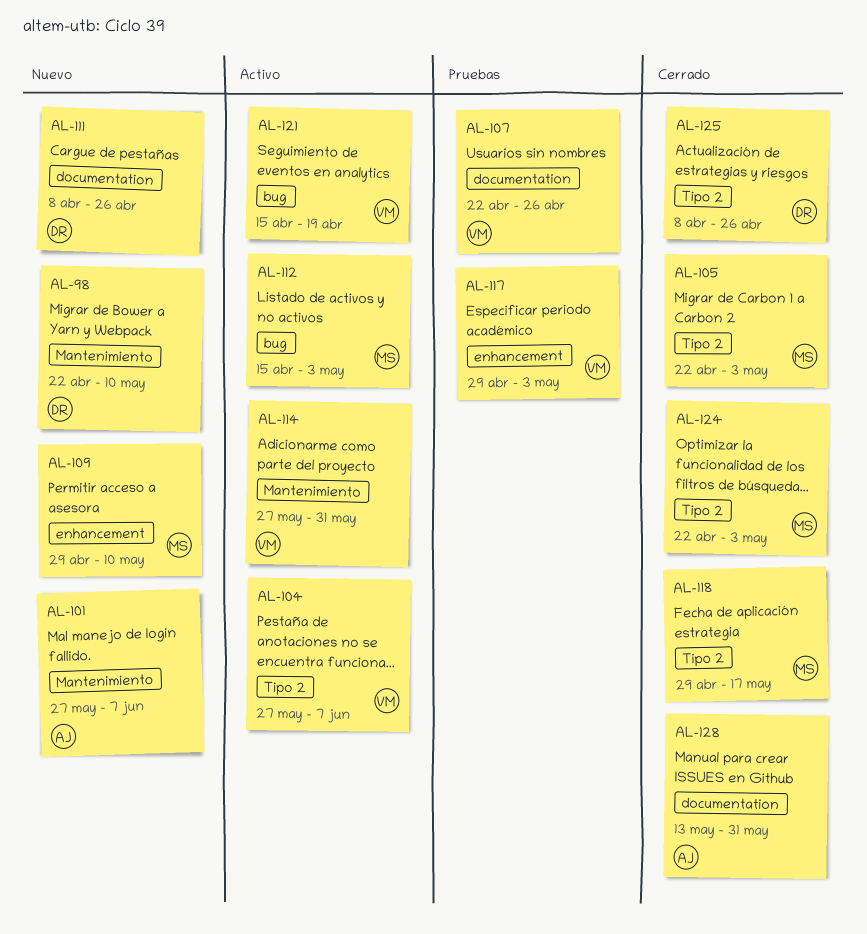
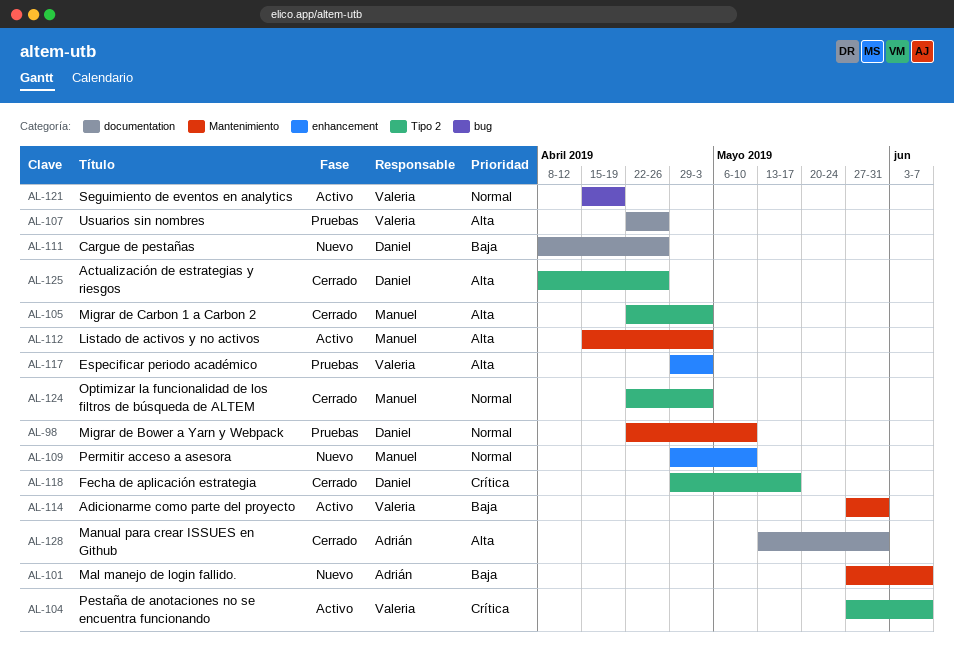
AL-98, status: Nuevo -> Pruebas
AL-112, label: bug -> Mantenimiento
AL-118, owner: Manuel -> Daniel

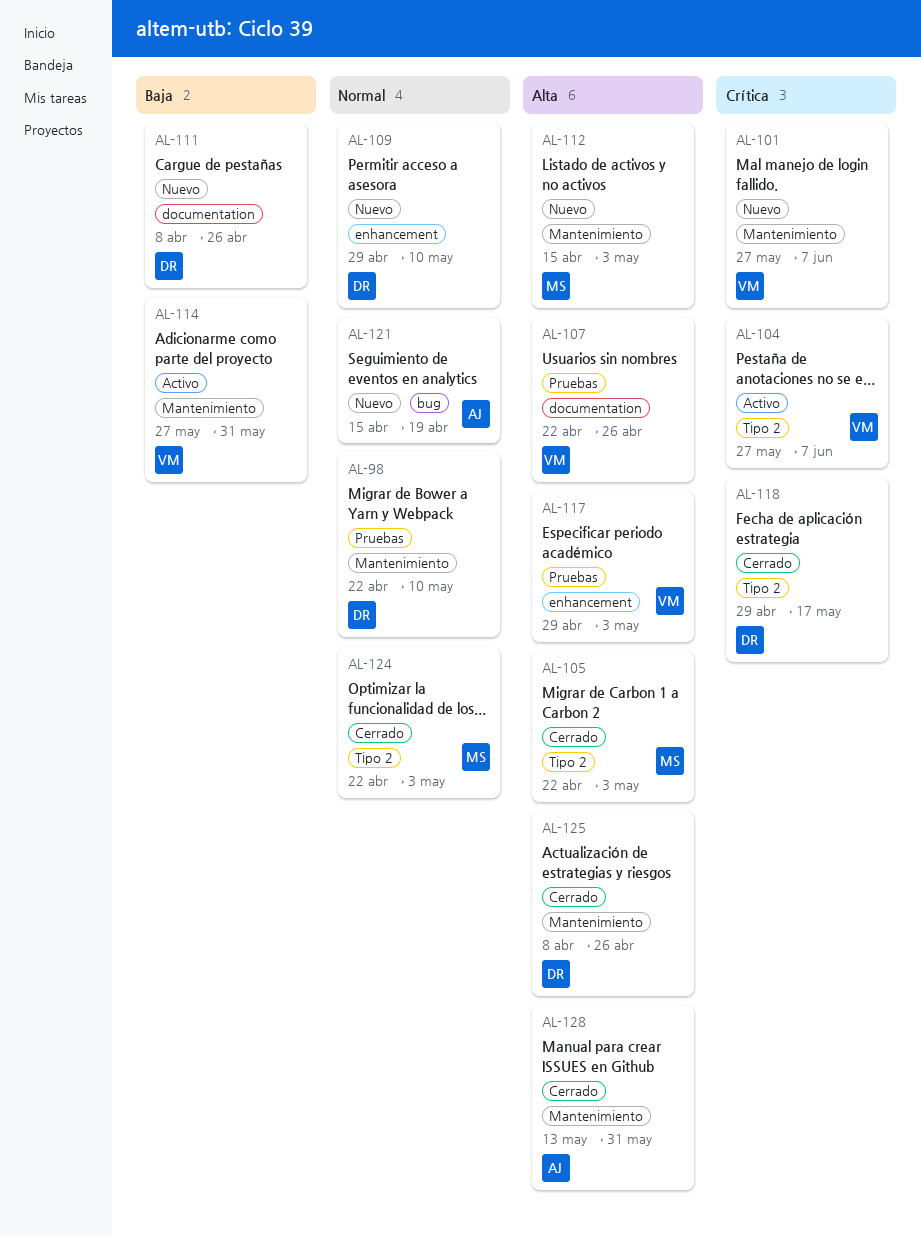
AL-101, owner: Adrián -> Valeria
AL-101, priority: Baja -> Crítica
AL-109, owner: Manuel -> Daniel
AL-112, status: Activo -> Nuevo
AL-121, status: Activo -> Nuevo
AL-121, owner: Valeria -> Adrián
AL-125, label: Tipo 2 -> Mantenimiento
AL-128, label: documentation -> Mantenimiento

